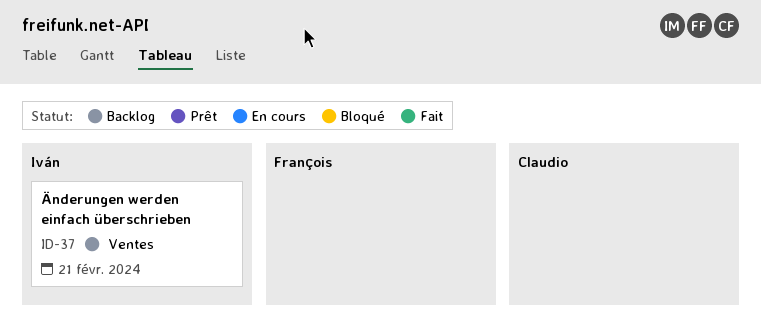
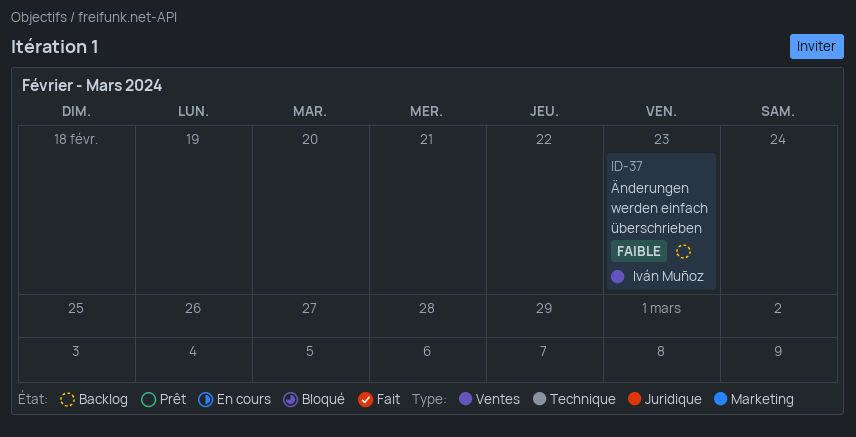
ID-37, due: Feb 21 -> Feb 23

